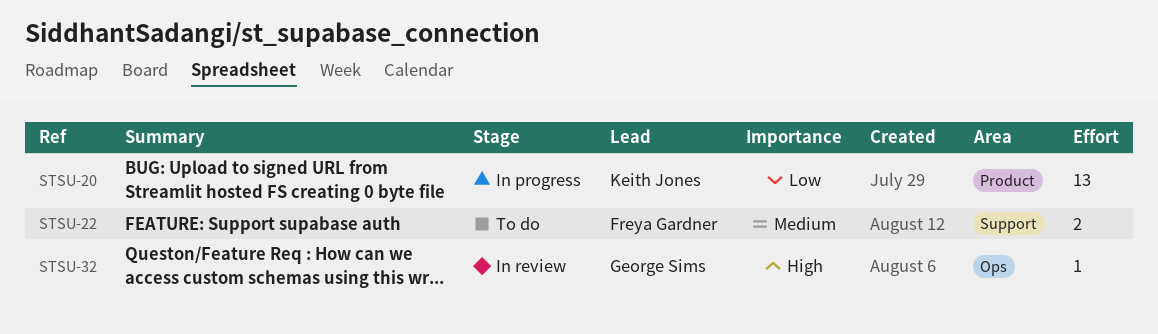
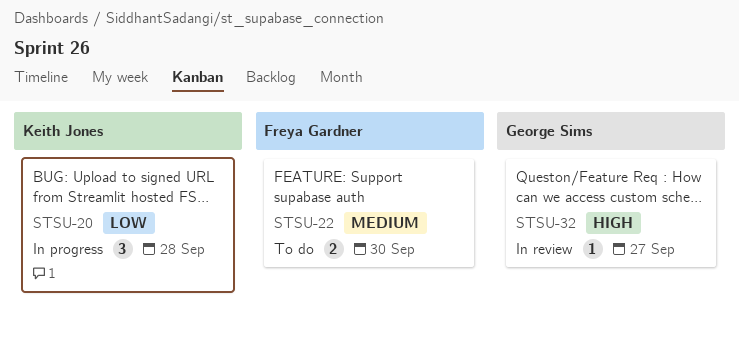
STSU-20, estimate: 13 -> 3

